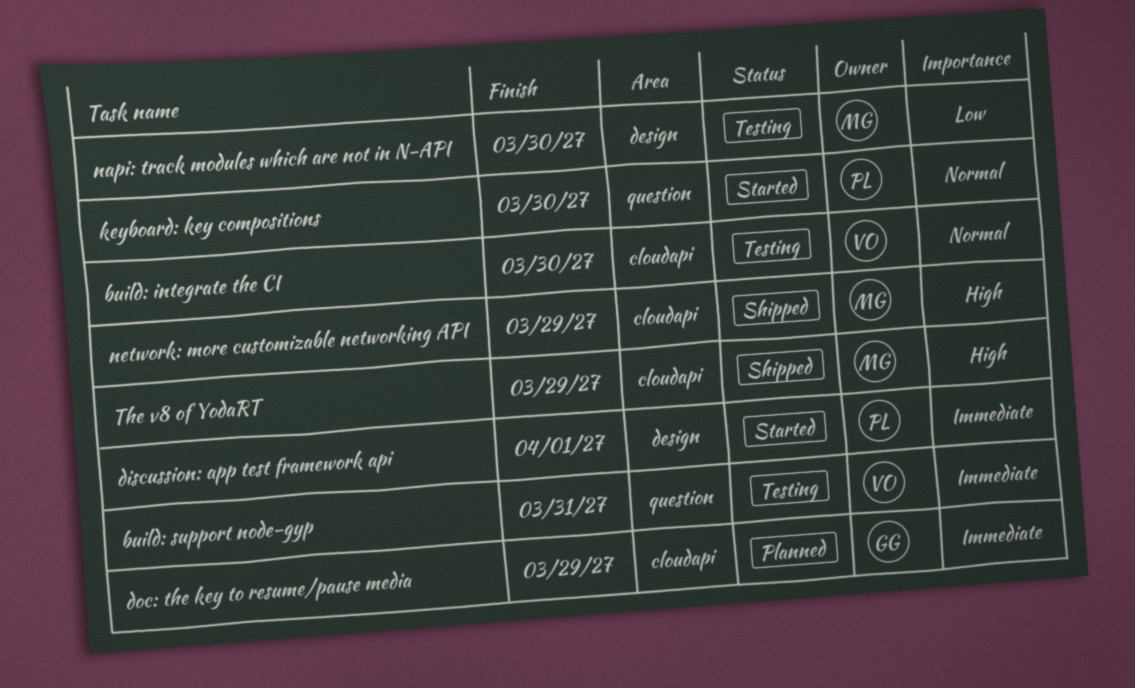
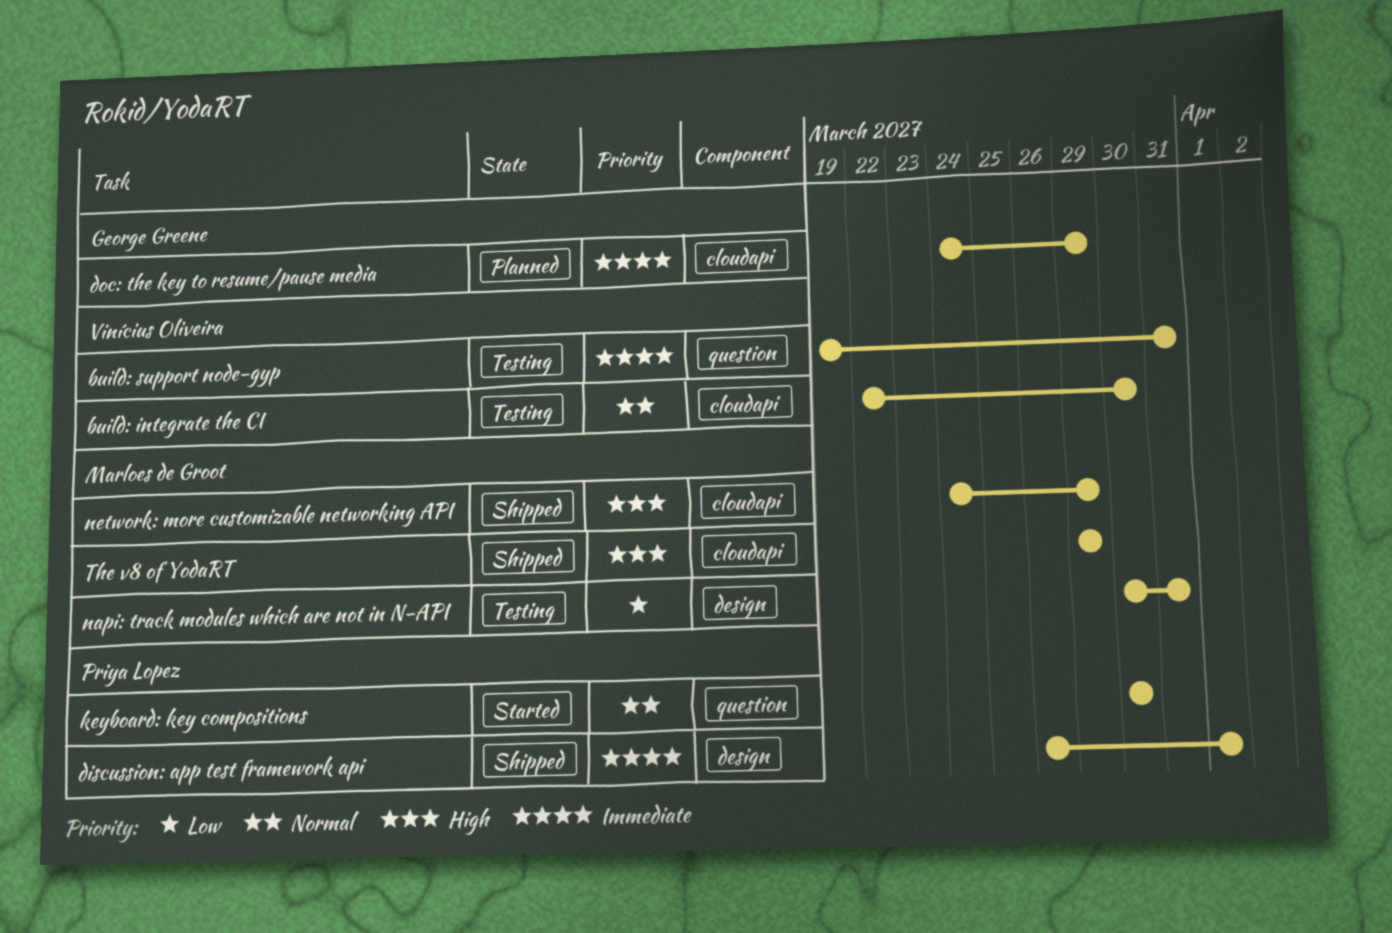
discussion: app test framework api, status: Started -> Shipped
napi: track modules which are not in N-API, due: Mar 30 -> Mar 31

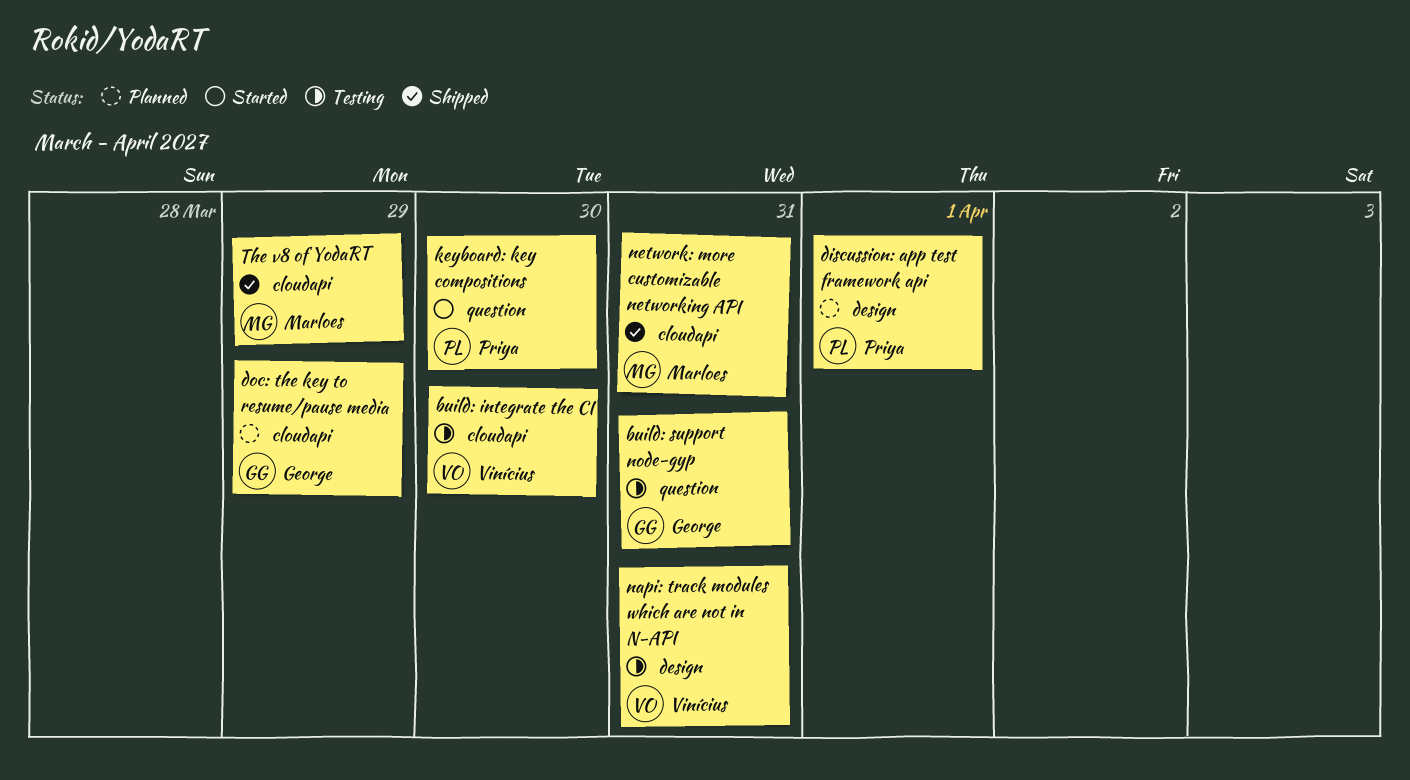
build: support node-gyp, owner: Vinícius Oliveira -> George Greene
discussion: app test framework api, status: Shipped -> Planned
napi: track modules which are not in N-API, owner: Marloes de Groot -> Vinícius Oliveira
network: more customizable networking API, due: Mar 29 -> Mar 31

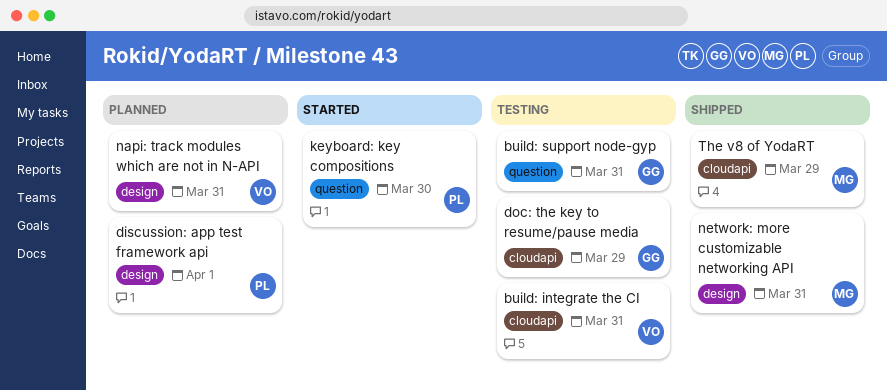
build: integrate the CI, due: Mar 30 -> Mar 31
doc: the key to resume/pause media, status: Planned -> Testing
napi: track modules which are not in N-API, status: Testing -> Planned
network: more customizable networking API, label: cloudapi -> design

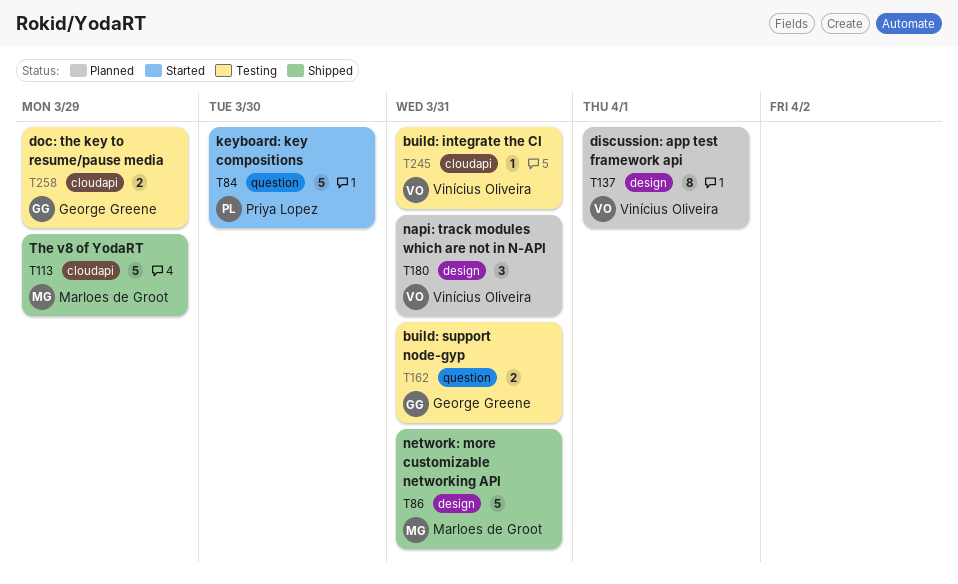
discussion: app test framework api, owner: Priya Lopez -> Vinícius Oliveira

